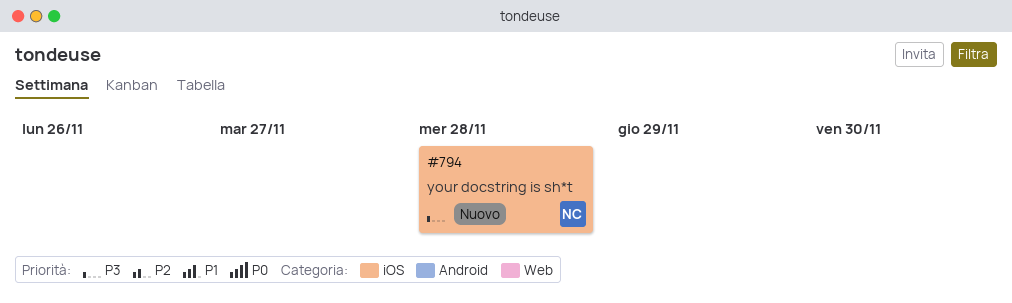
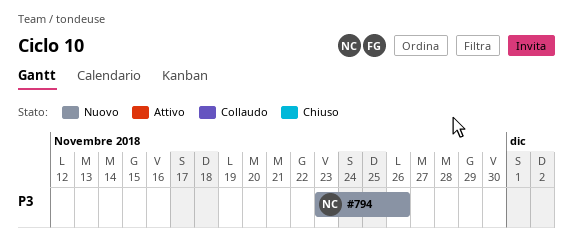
#794, due: Nov 28 -> Nov 26

